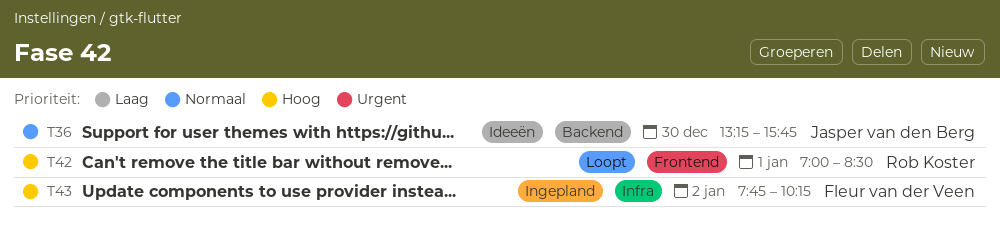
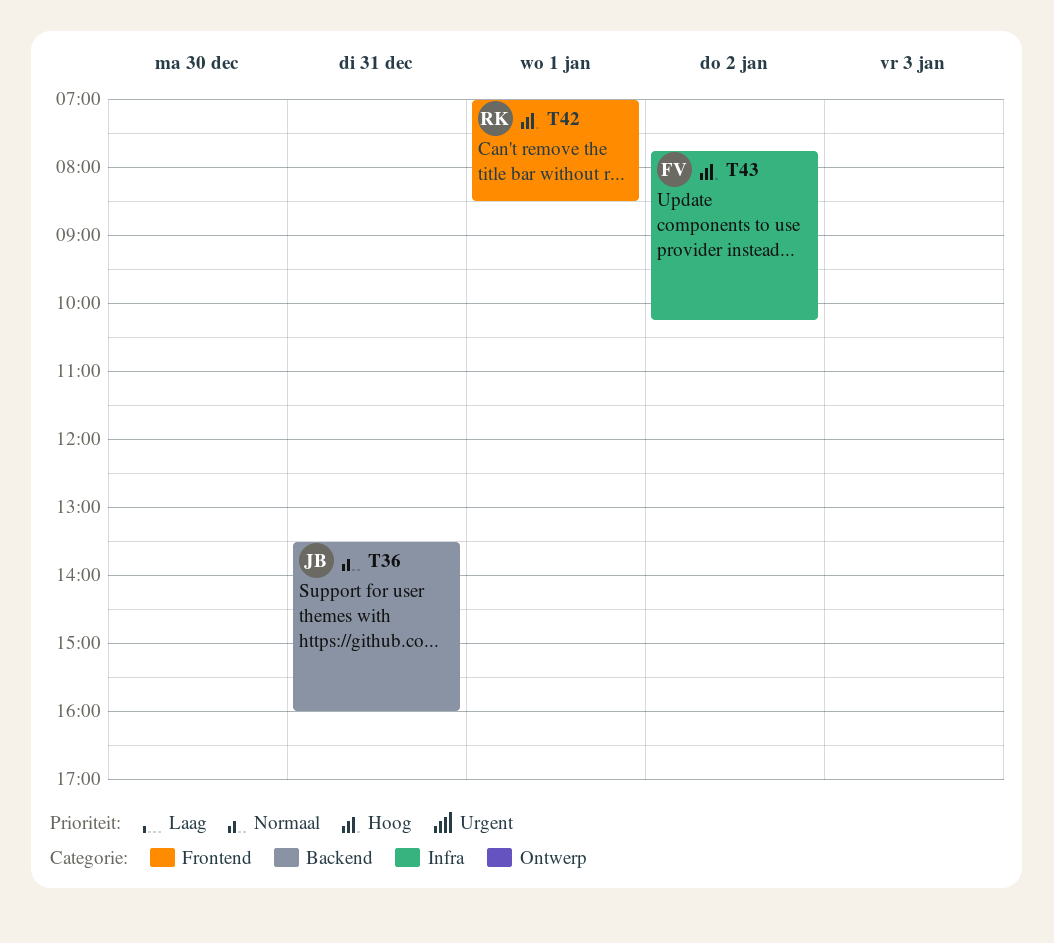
T36, day: Dec 30 -> Dec 31
T36, begins: 13:15 -> 13:30
T36, ends: 15:45 -> 16:00

